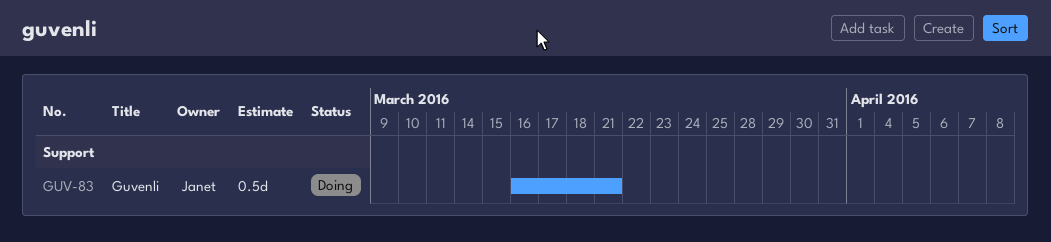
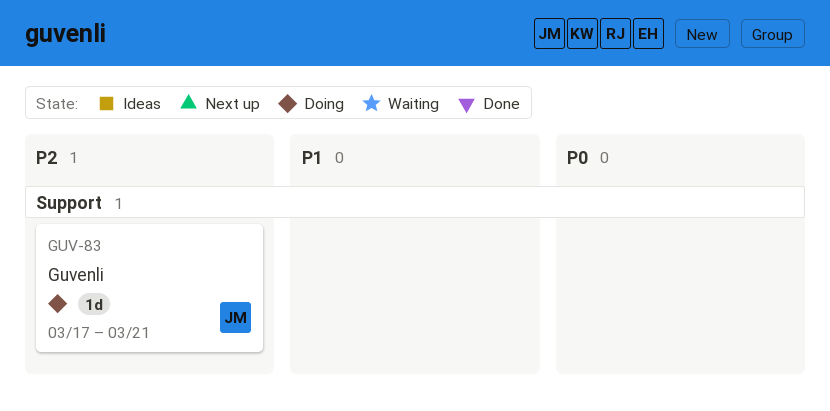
GUV-83, estimate: 0.5d -> 1d
GUV-83, start: Mar 16 -> Mar 17

